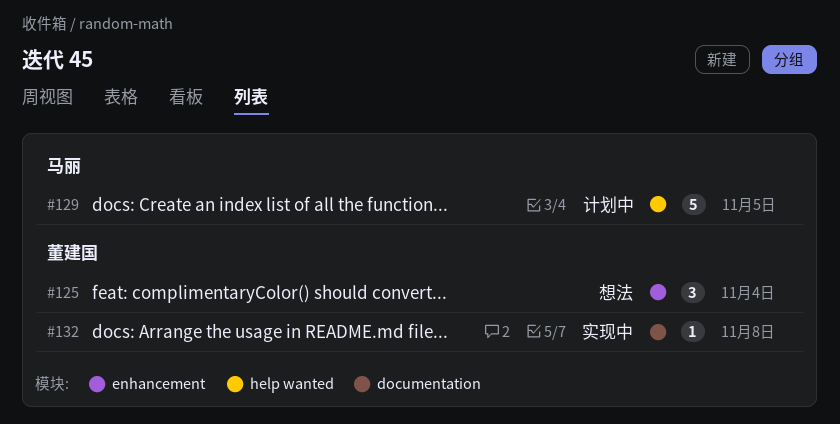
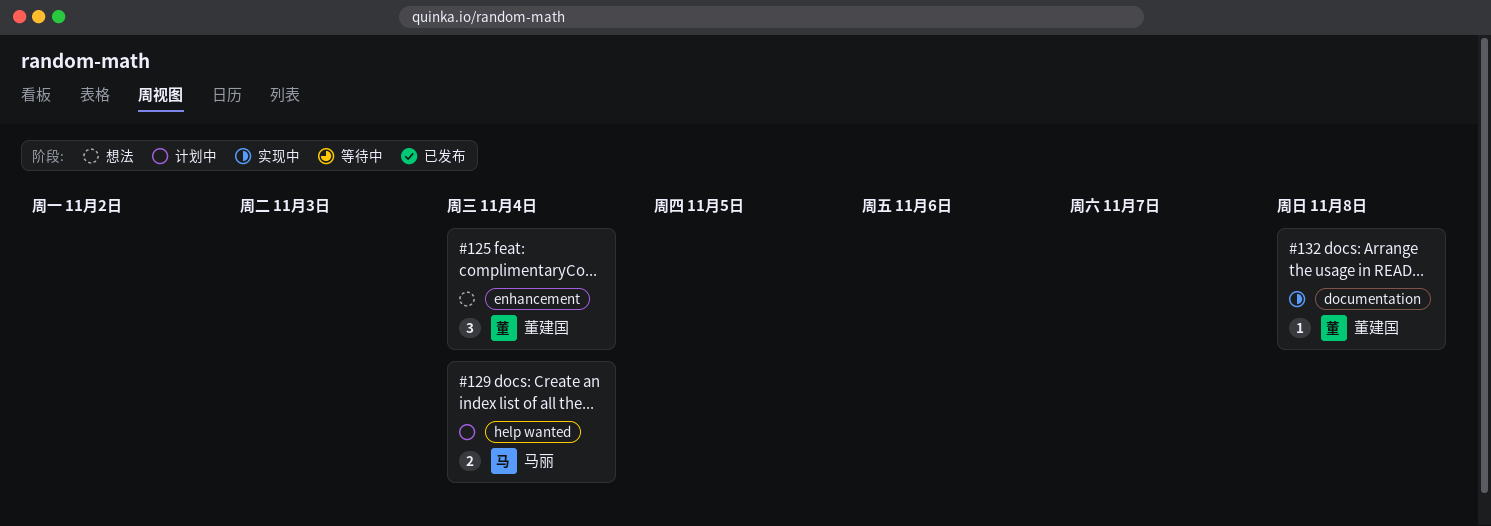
#129, estimate: 5 -> 2
#129, due: Nov 5 -> Nov 4

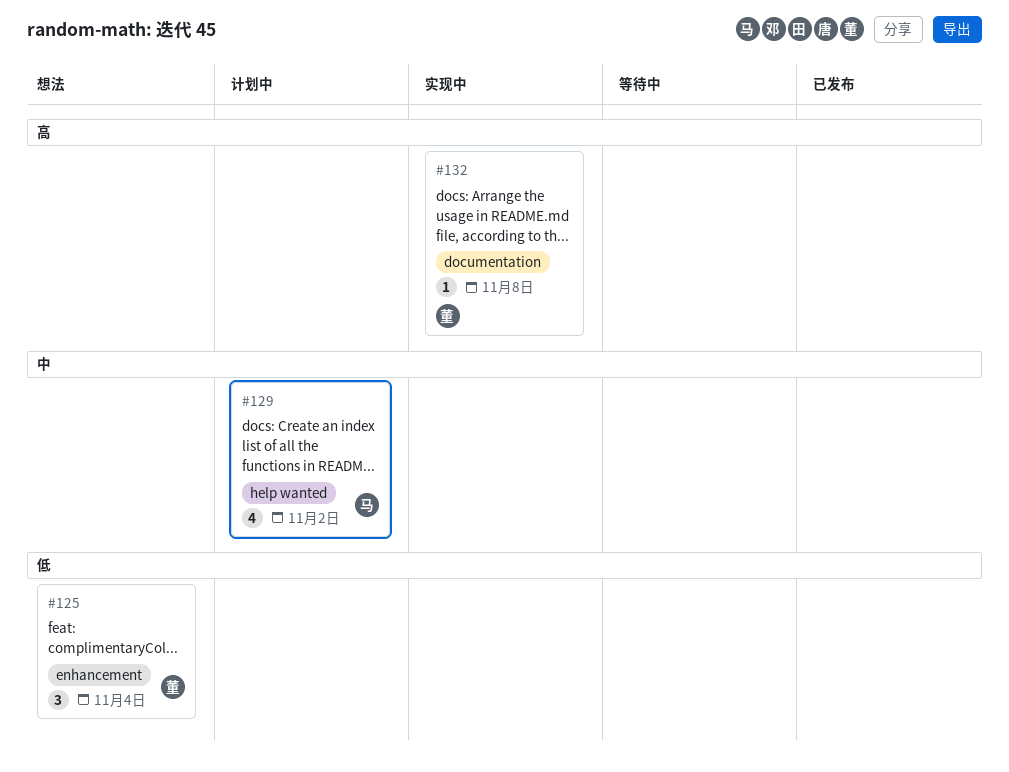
#129, estimate: 2 -> 4
#129, due: Nov 4 -> Nov 2

